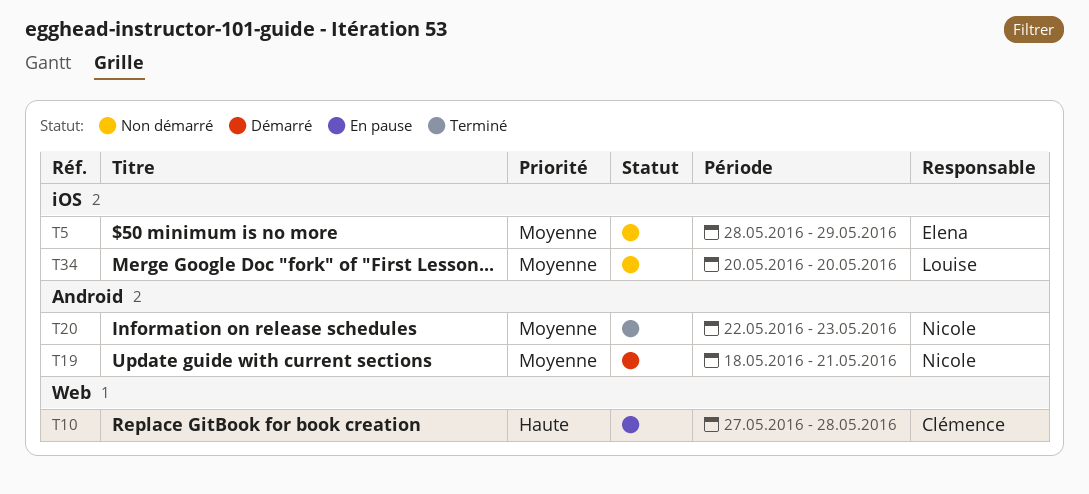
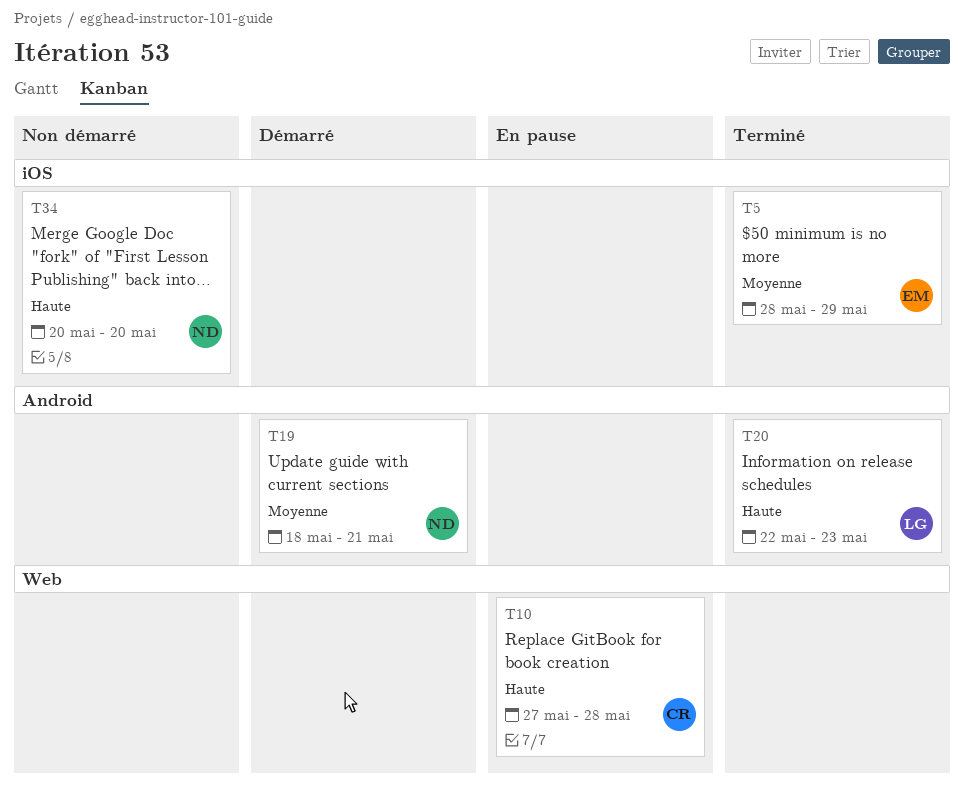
T5, status: Non démarré -> Terminé
T20, owner: Nicole -> Louise
T20, priority: Moyenne -> Haute
T34, owner: Louise -> Nicole
T34, priority: Moyenne -> Haute

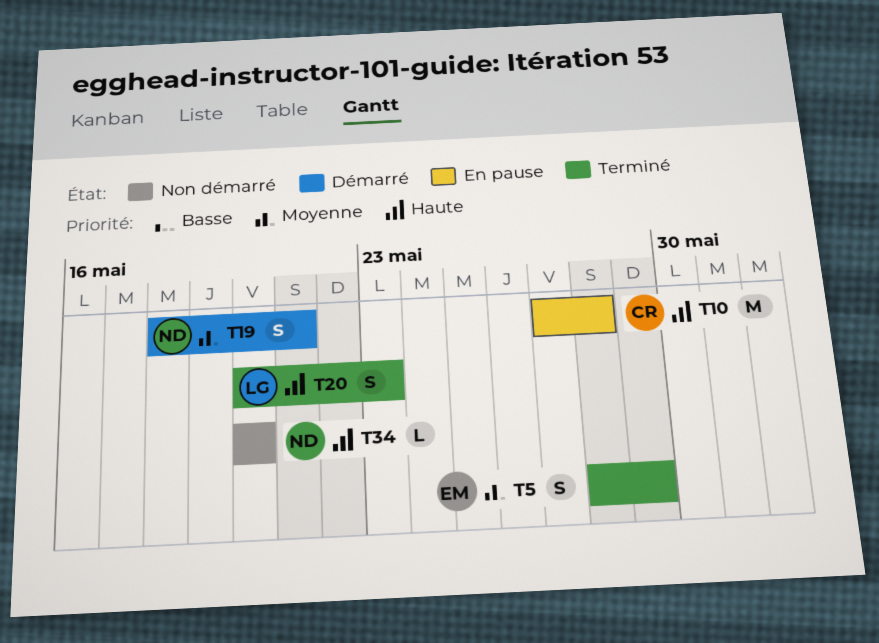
T20, start: May 22 -> May 20

